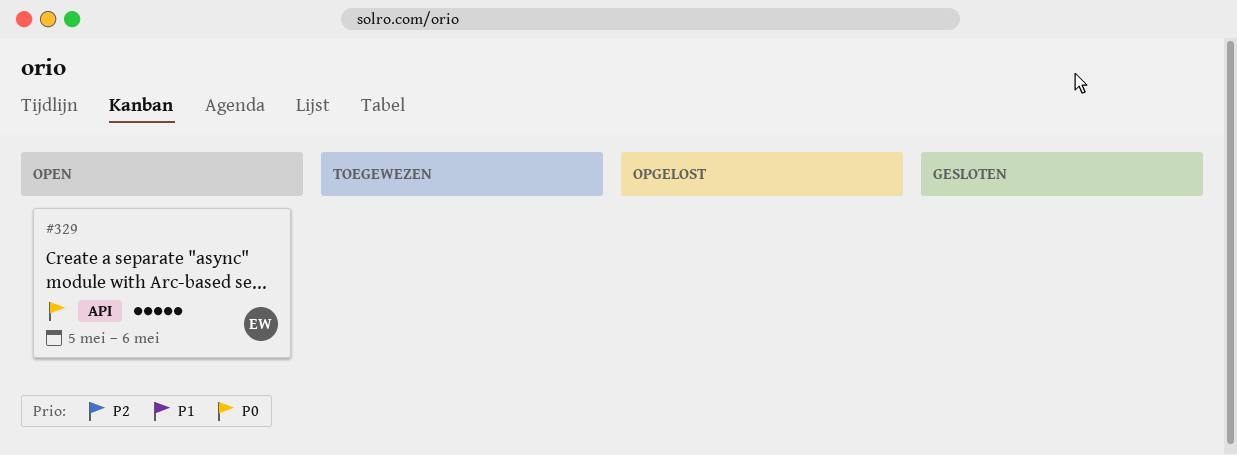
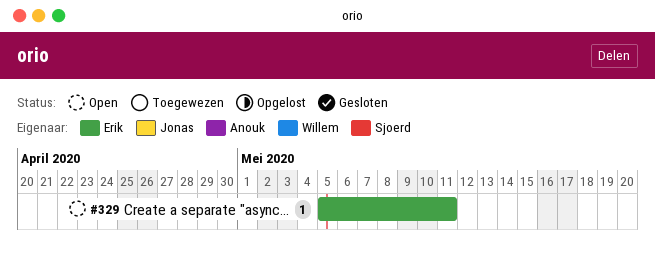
#329, estimate: 5 -> 1
#329, due: May 6 -> May 11

